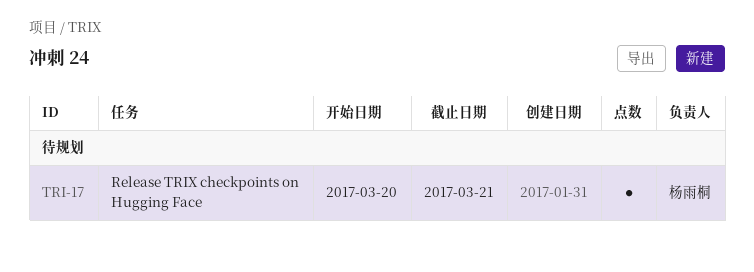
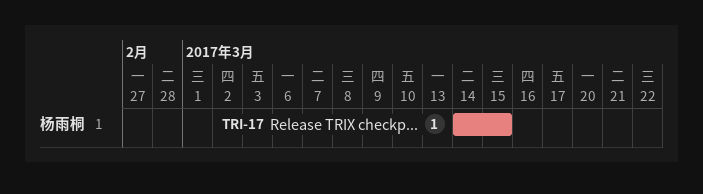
TRI-17, start: Mar 20 -> Mar 14
TRI-17, due: Mar 21 -> Mar 15

